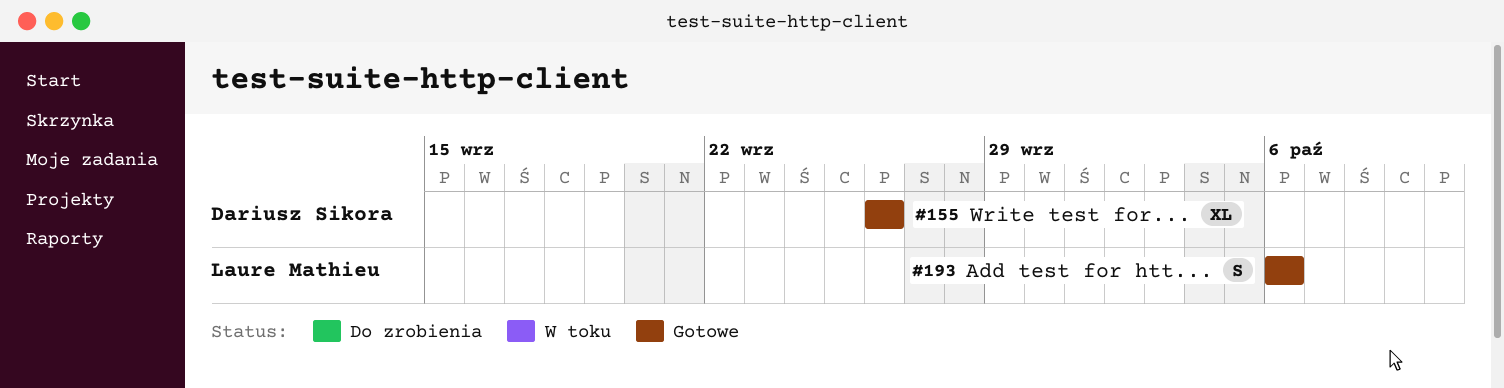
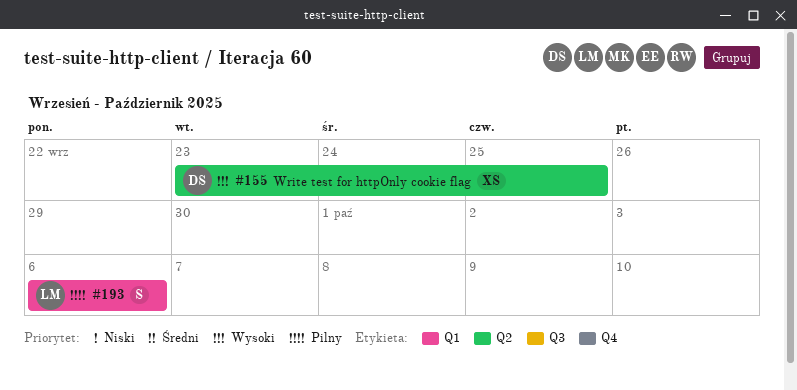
#155, estimate: XL -> XS
#155, start: Sep 26 -> Sep 23
#155, due: Sep 26 -> Sep 25

